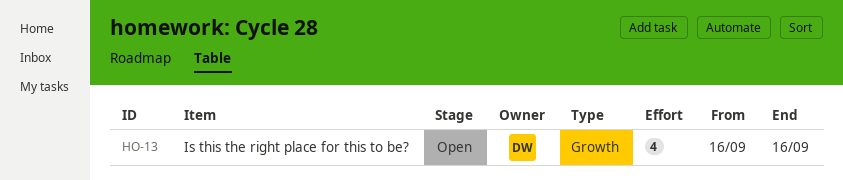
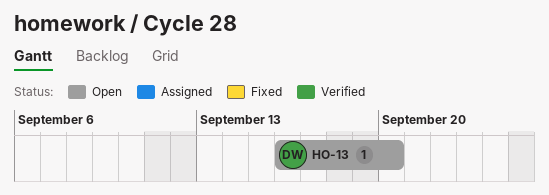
HO-13, estimate: 4 -> 1
HO-13, due: Sep 16 -> Sep 20

